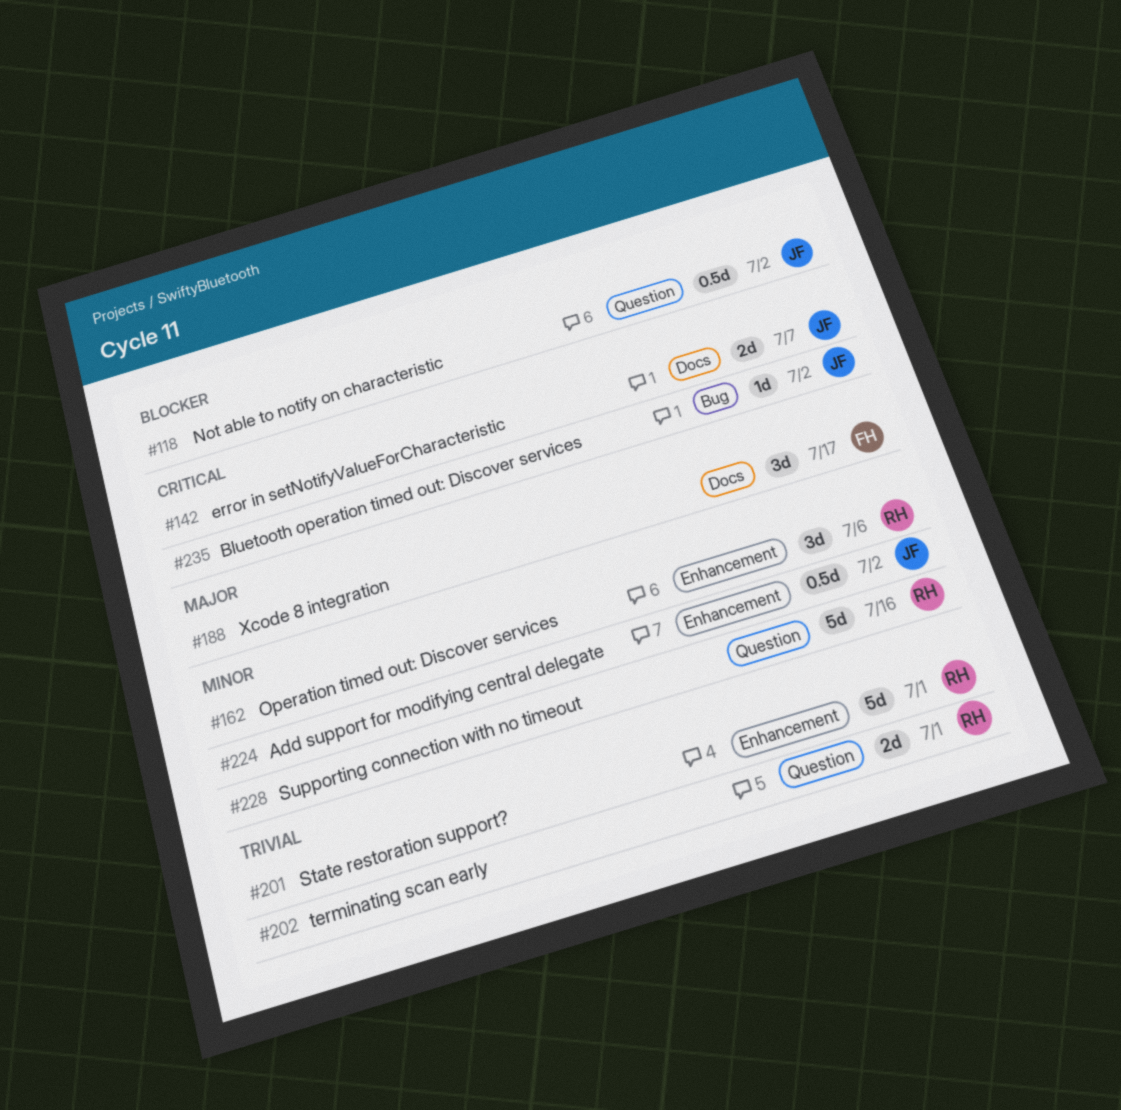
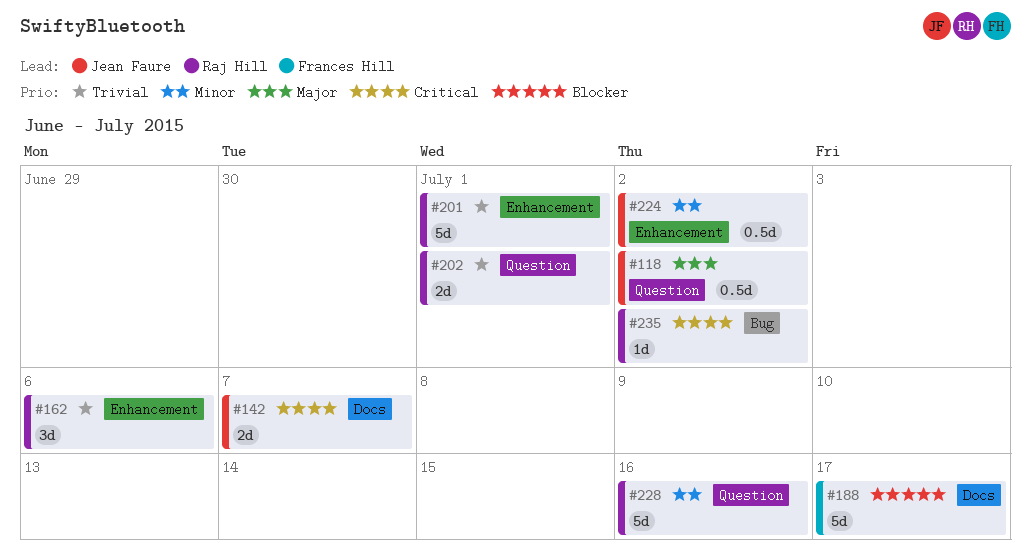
#118, priority: Blocker -> Major
#162, priority: Minor -> Trivial
#188, priority: Major -> Blocker
#188, estimate: 3d -> 5d
#235, owner: Jean Faure -> Raj Hill

